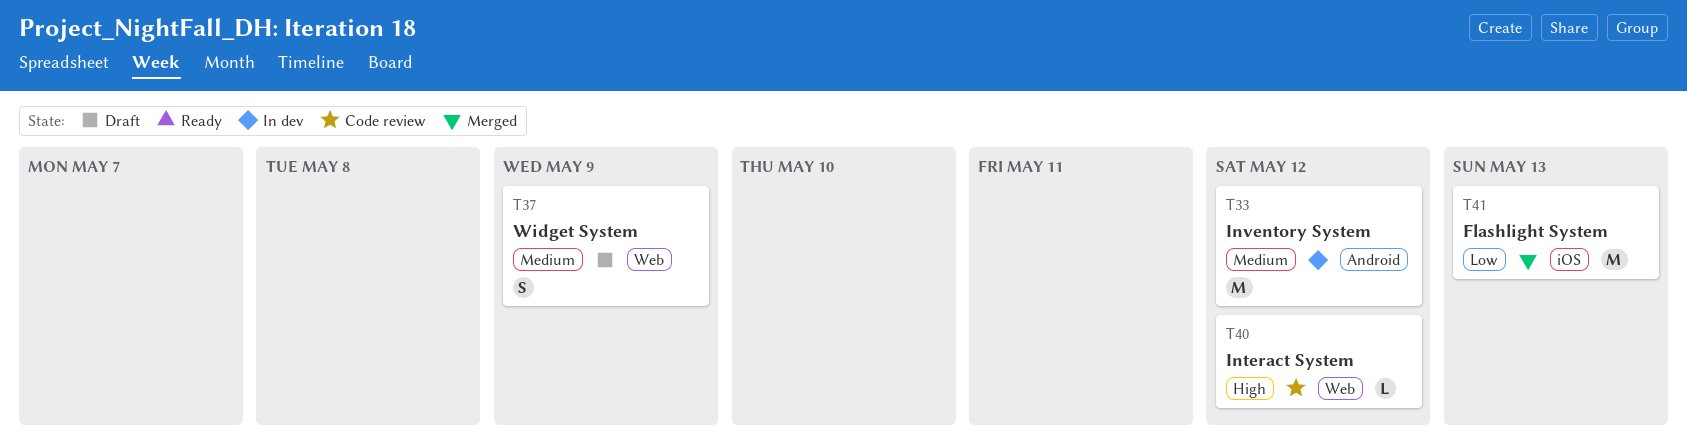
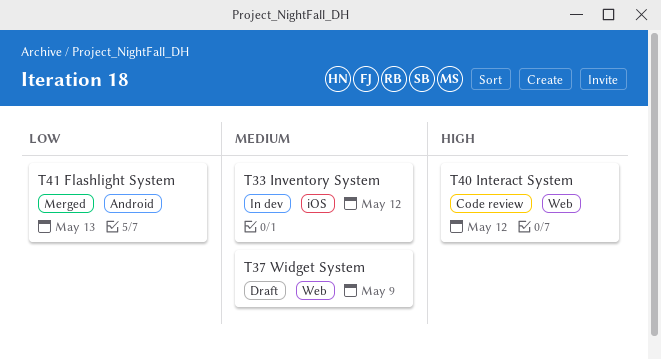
T33, label: Android -> iOS
T41, label: iOS -> Android

